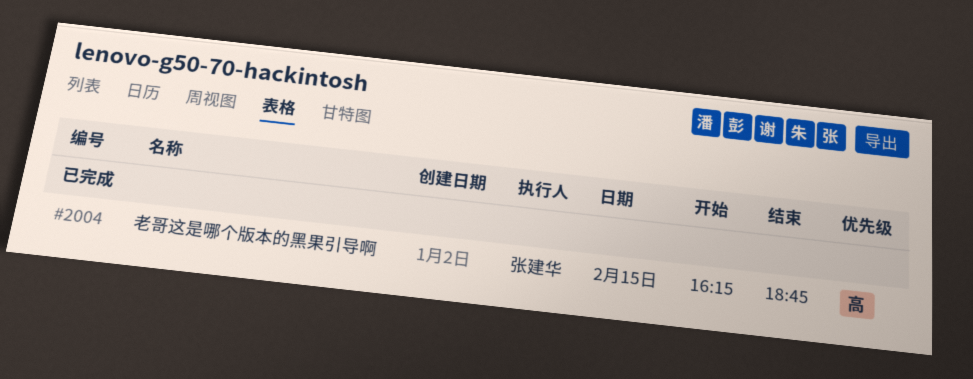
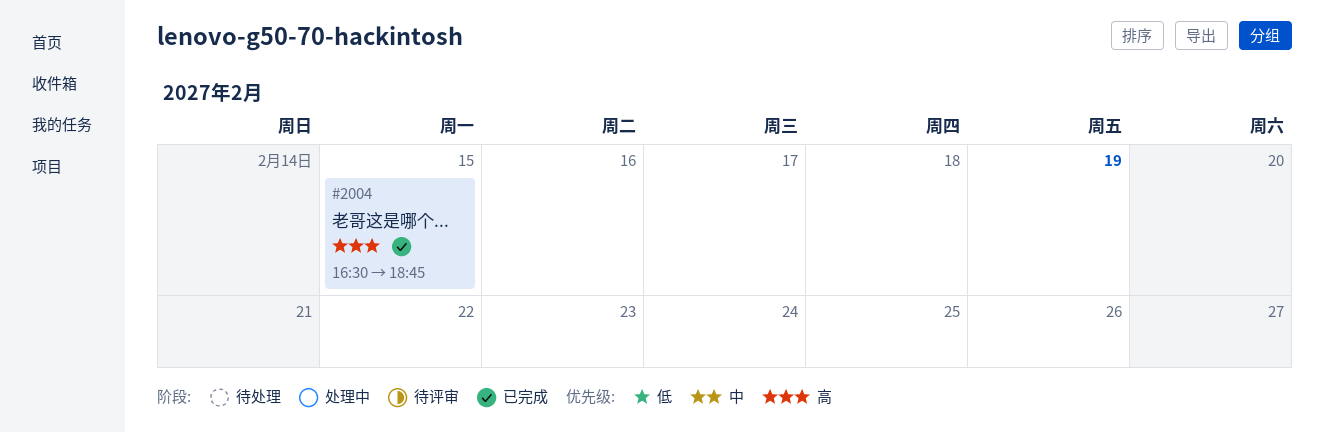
#2004, begins: 16:15 -> 16:30

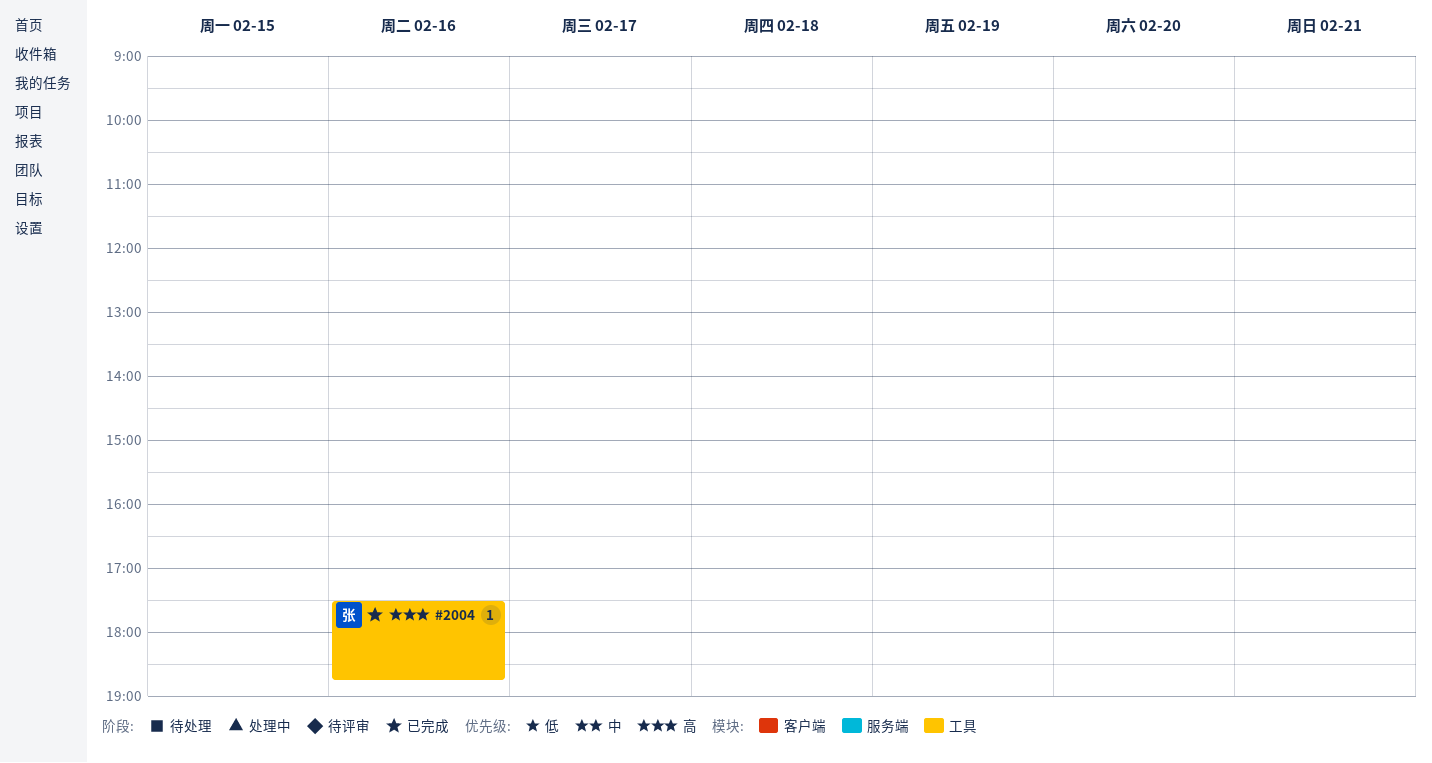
#2004, day: Feb 15 -> Feb 16
#2004, begins: 16:30 -> 17:30

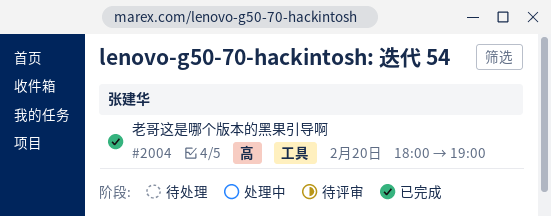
#2004, day: Feb 16 -> Feb 20
#2004, begins: 17:30 -> 18:00
#2004, ends: 18:45 -> 19:00

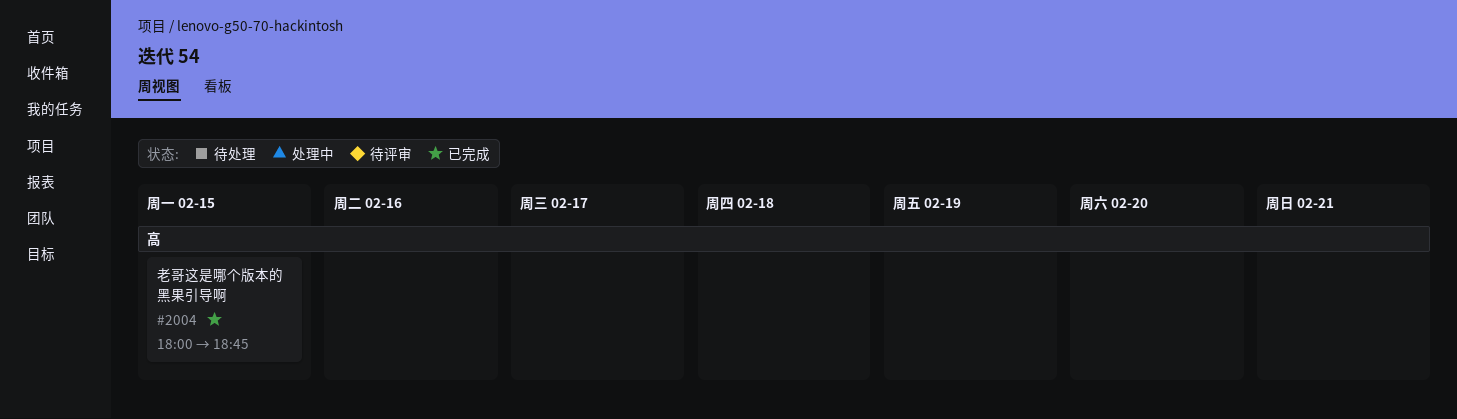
#2004, day: Feb 20 -> Feb 15
#2004, ends: 19:00 -> 18:45

